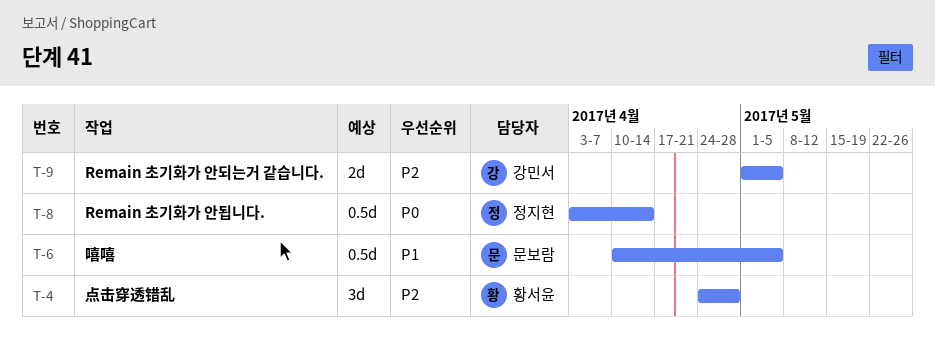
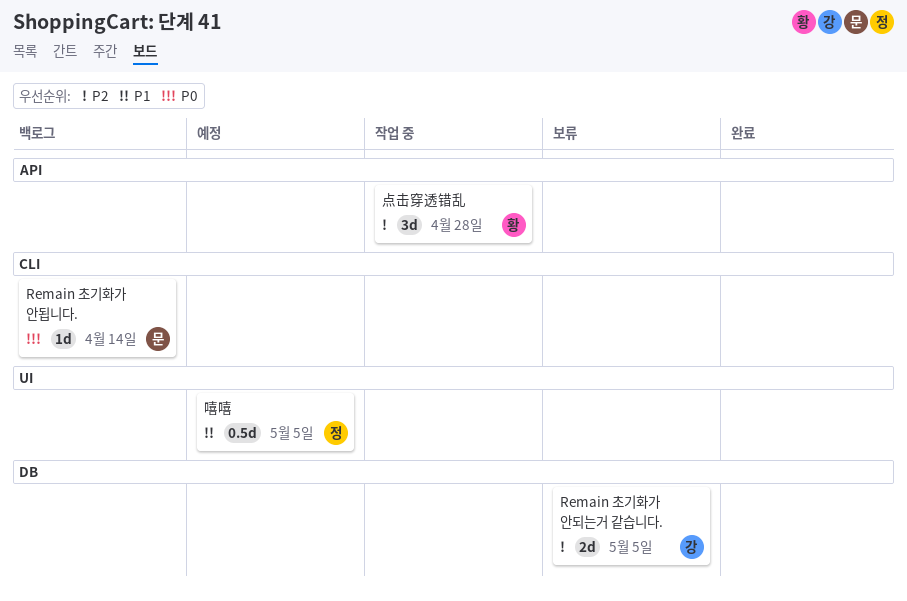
Remain 초기화가 안됩니다., owner: 정지현 -> 문보람
Remain 초기화가 안됩니다., estimate: 0.5d -> 1d
嘻嘻, owner: 문보람 -> 정지현

